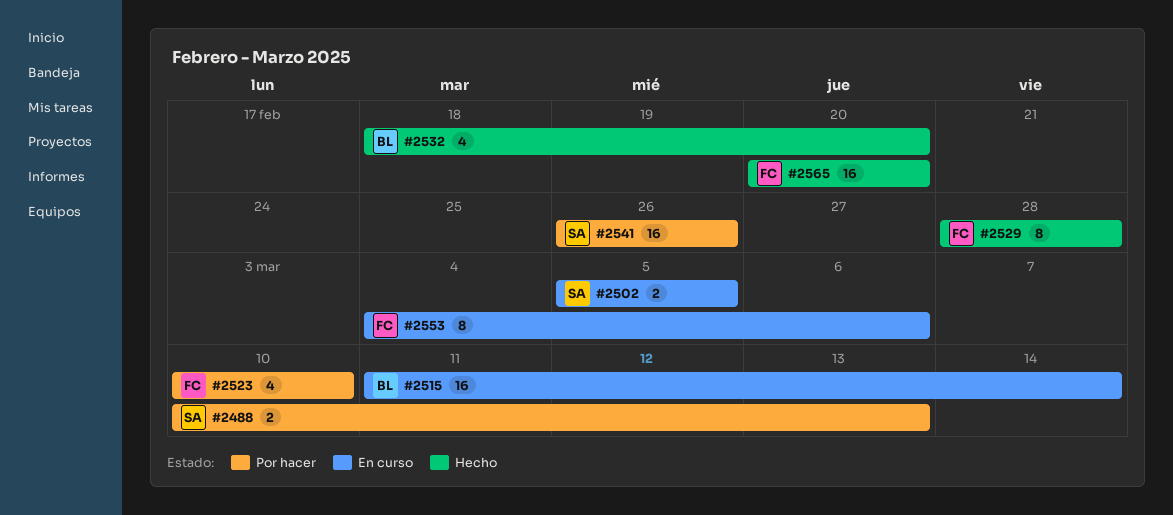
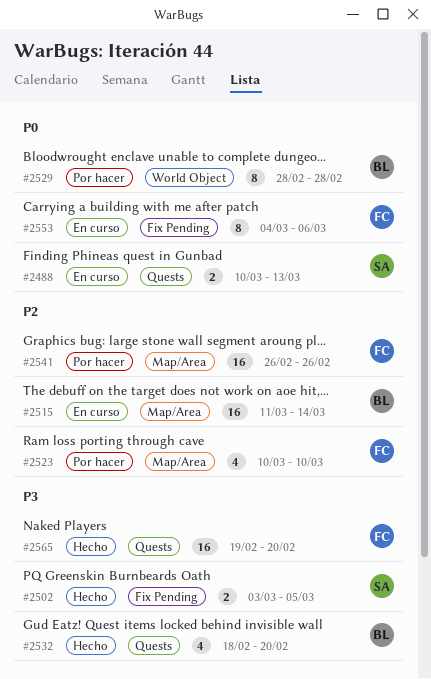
#2488, status: Por hacer -> En curso
#2502, status: En curso -> Hecho
#2502, start: Mar 5 -> Mar 3
#2529, status: Hecho -> Por hacer
#2529, owner: FC -> BL
#2541, owner: SA -> FC
#2565, start: Feb 20 -> Feb 19

